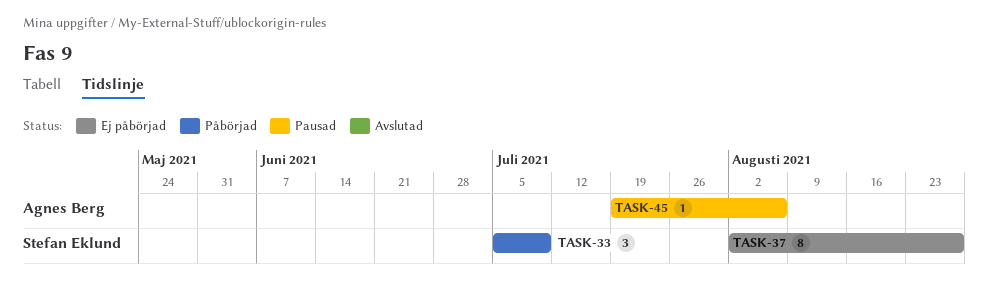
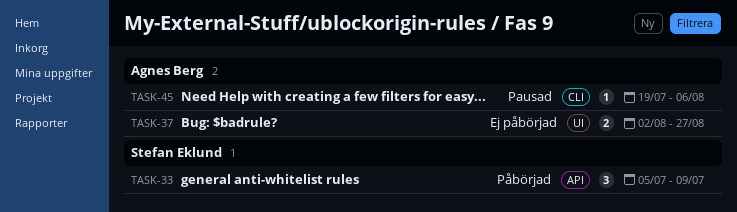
TASK-37, owner: Stefan Eklund -> Agnes Berg
TASK-37, estimate: 8 -> 2

